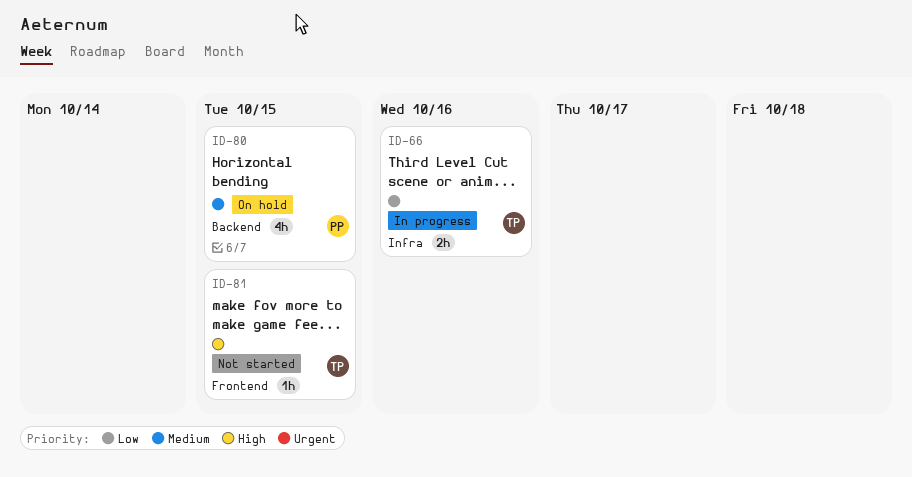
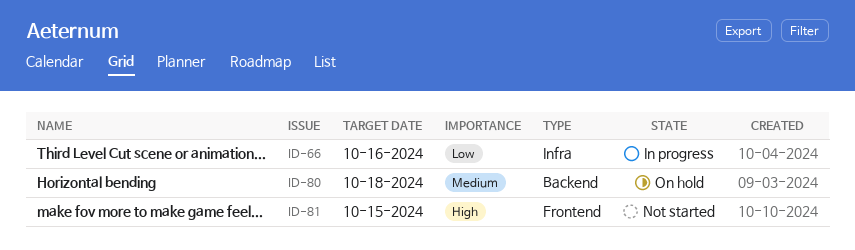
ID-80, due: Oct 15 -> Oct 18

